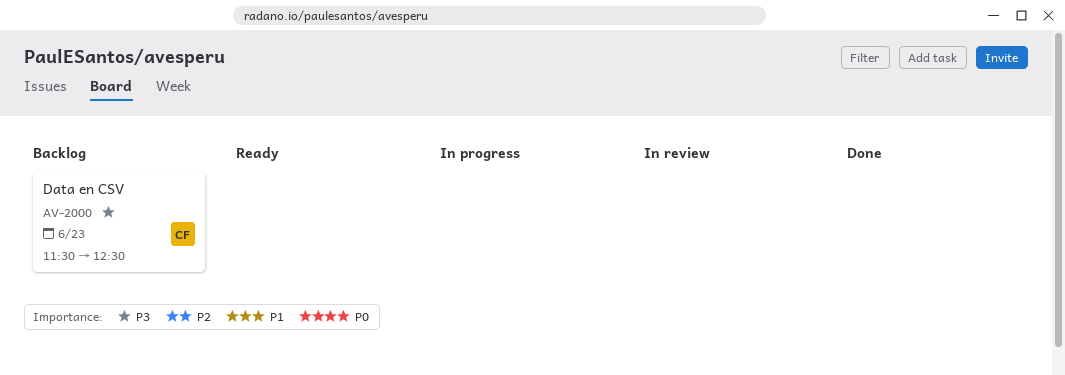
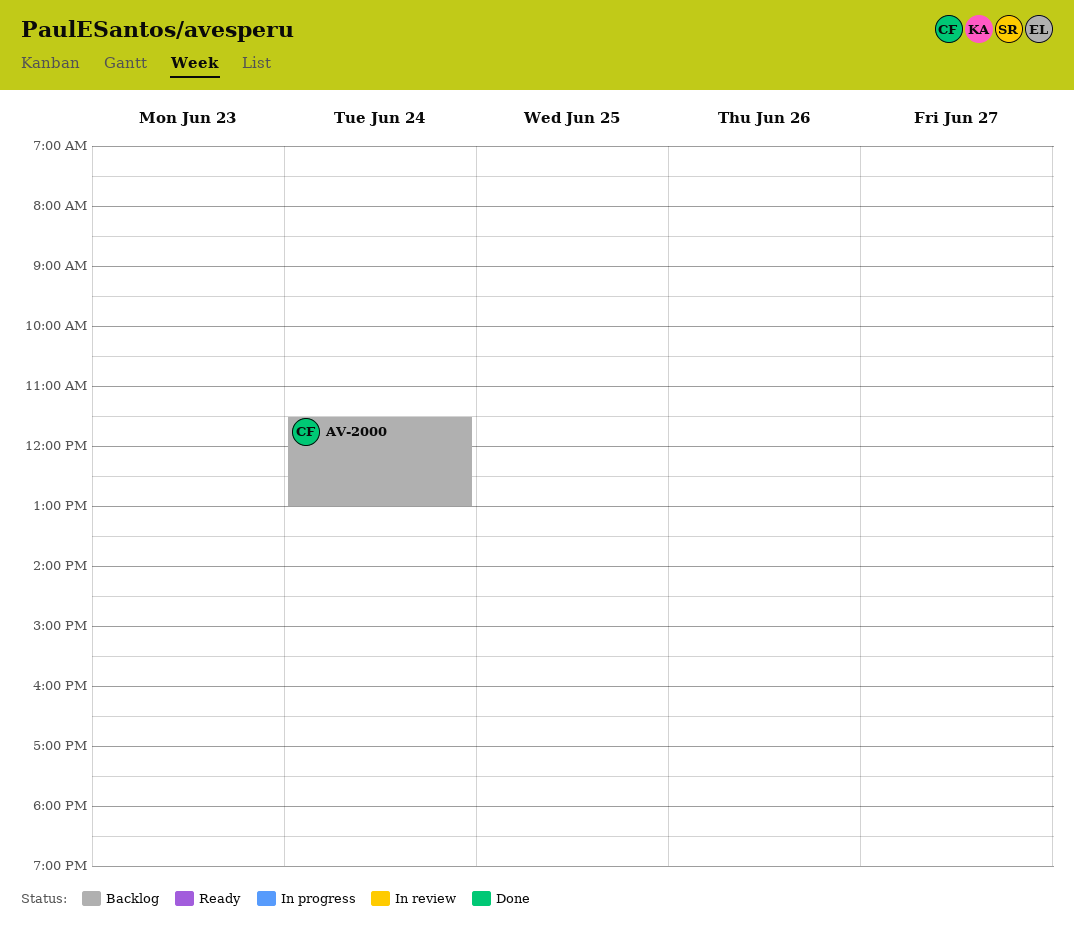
AV-2000, day: Jun 23 -> Jun 24
AV-2000, ends: 12:30 -> 13:00

